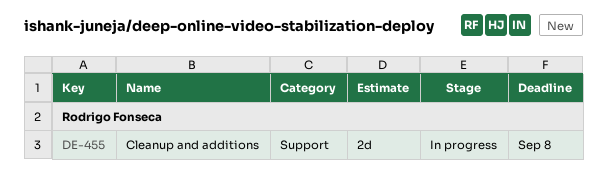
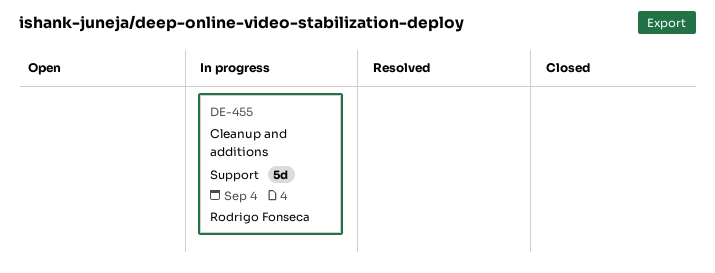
DE-455, estimate: 2d -> 5d
DE-455, due: Sep 8 -> Sep 4

